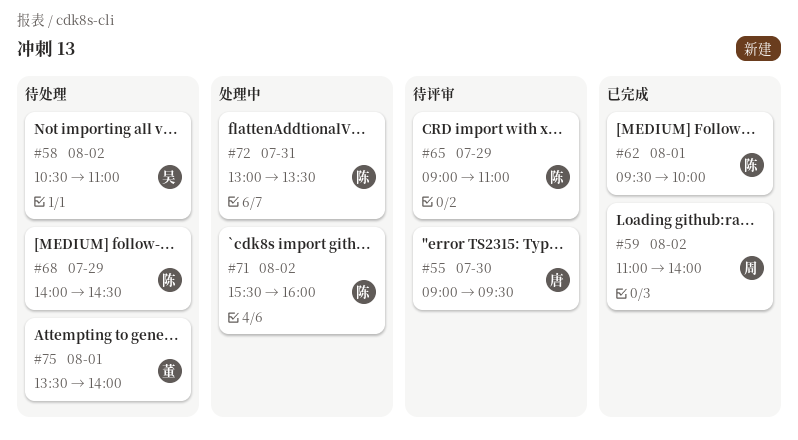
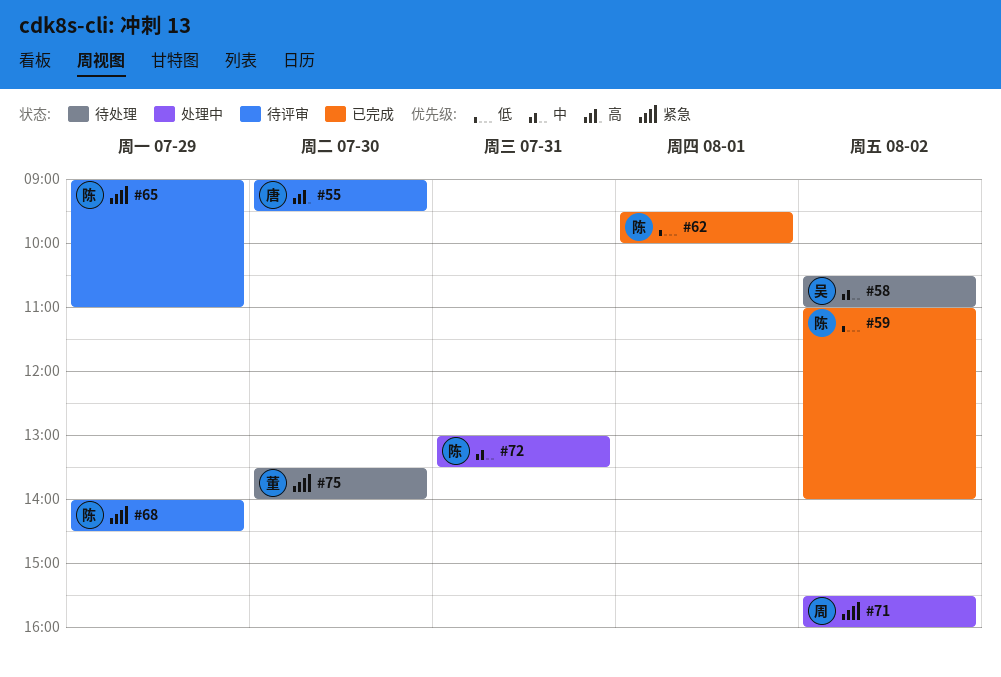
#59, owner: 周 -> 陈
#68, status: 待处理 -> 待评审
#71, owner: 陈 -> 周
#75, day: Aug 1 -> Jul 30

